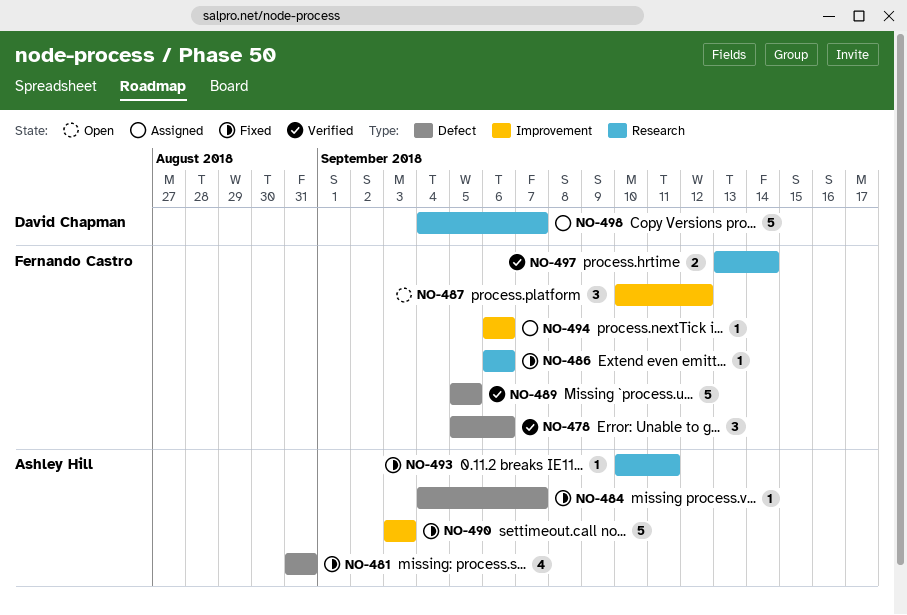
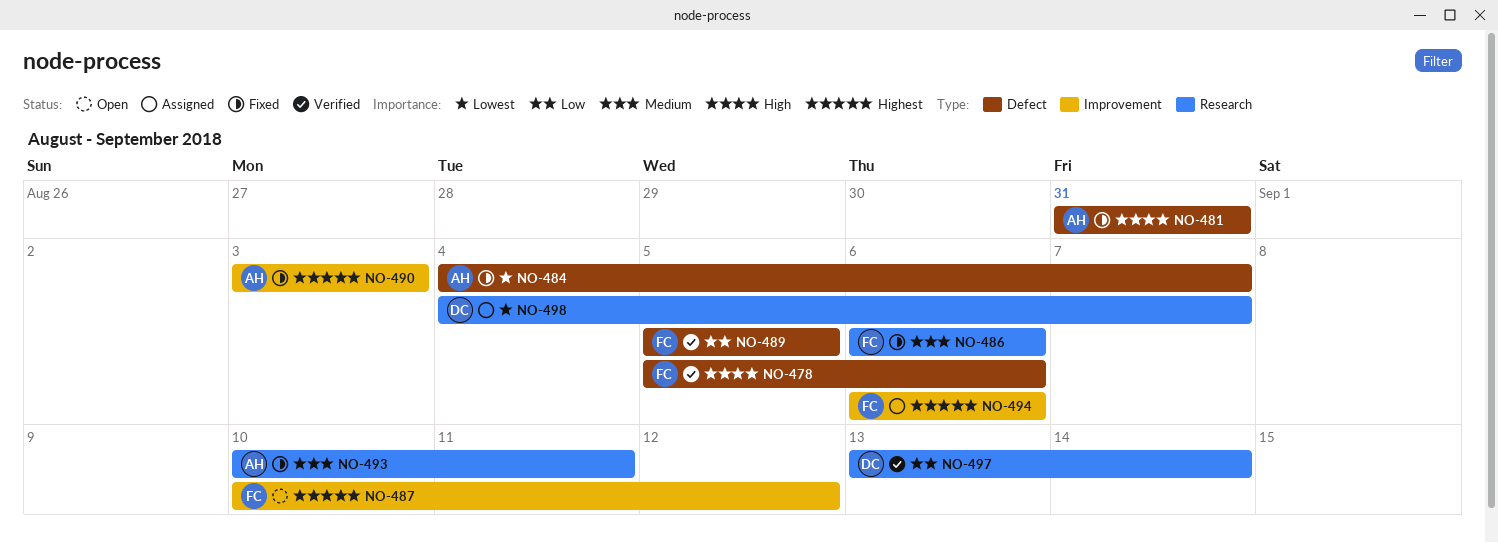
NO-497, owner: Fernando Castro -> David Chapman

